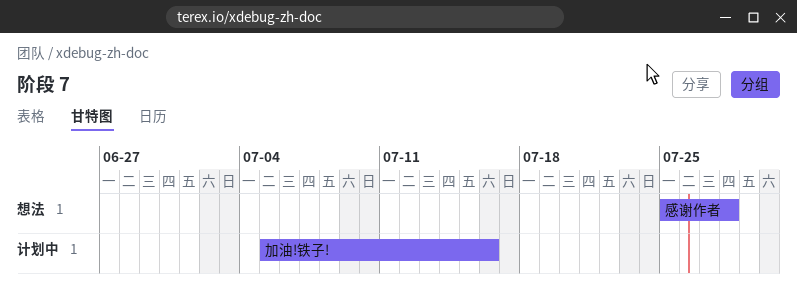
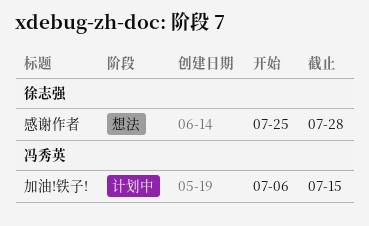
加油!铁子!, start: Jul 5 -> Jul 6
加油!铁子!, due: Jul 16 -> Jul 15

